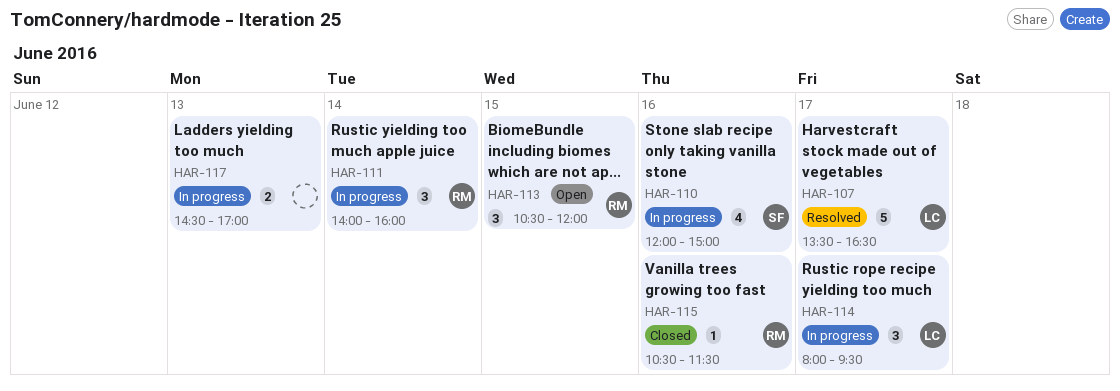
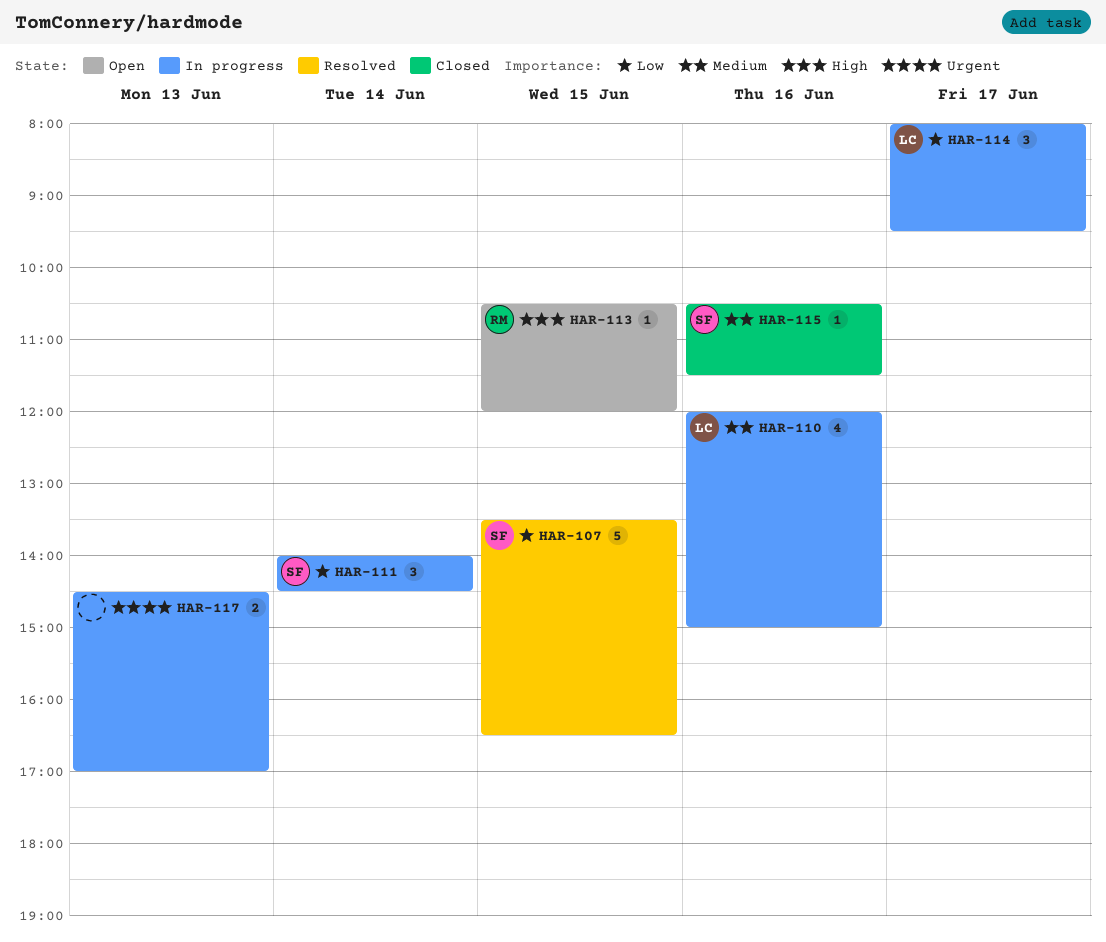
HAR-107, owner: LC -> SF
HAR-107, day: Jun 17 -> Jun 15
HAR-110, owner: SF -> LC
HAR-111, owner: RM -> SF
HAR-111, ends: 16:00 -> 14:30
HAR-113, estimate: 3 -> 1
HAR-115, owner: RM -> SF

